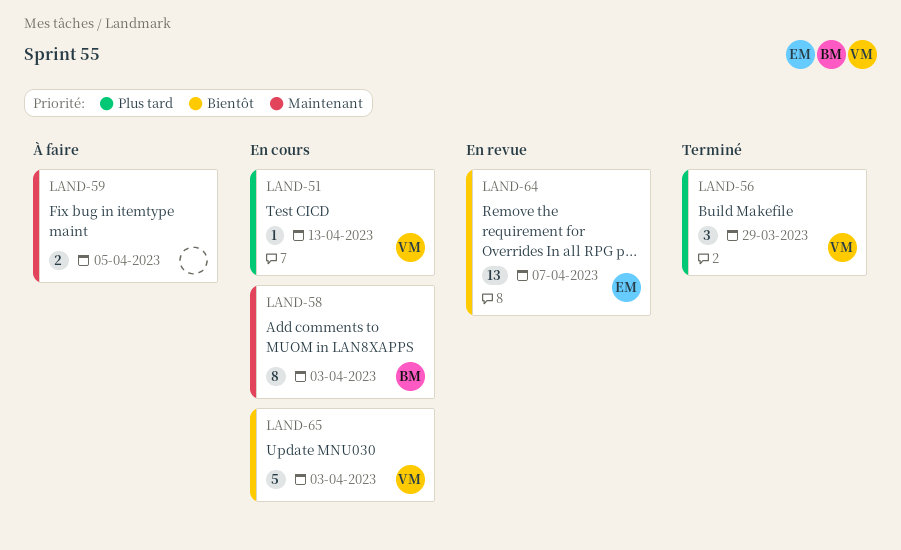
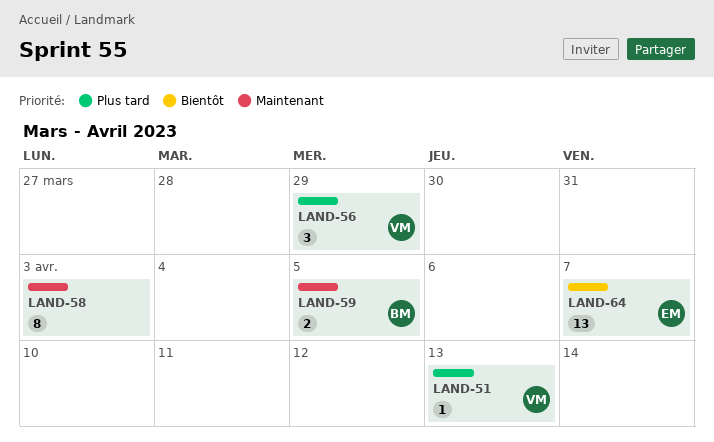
LAND-58, owner: BM -> none
LAND-59, owner: none -> BM
LAND-65: present -> none

